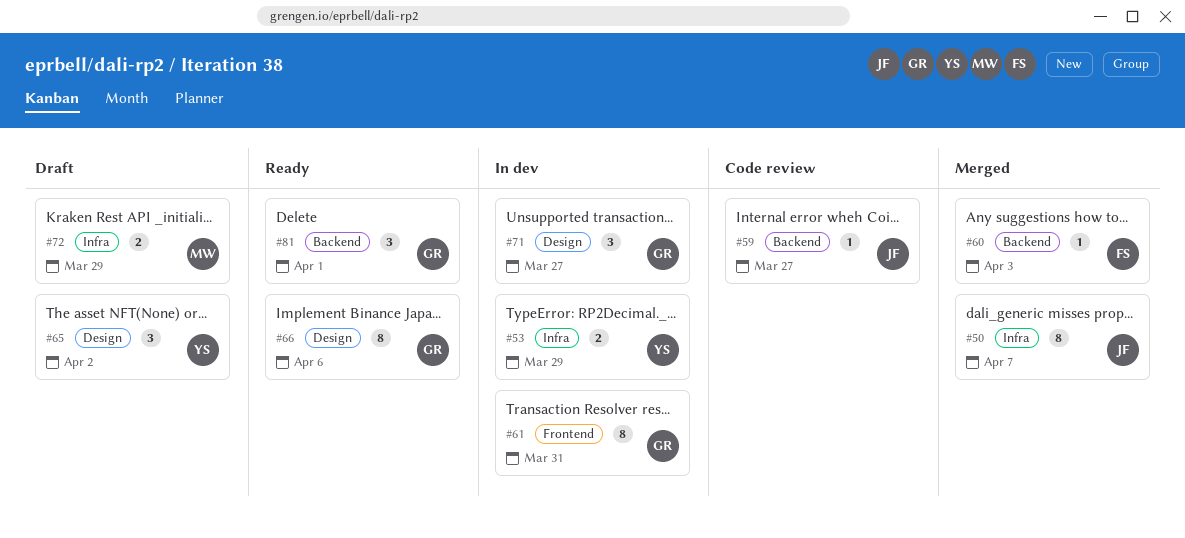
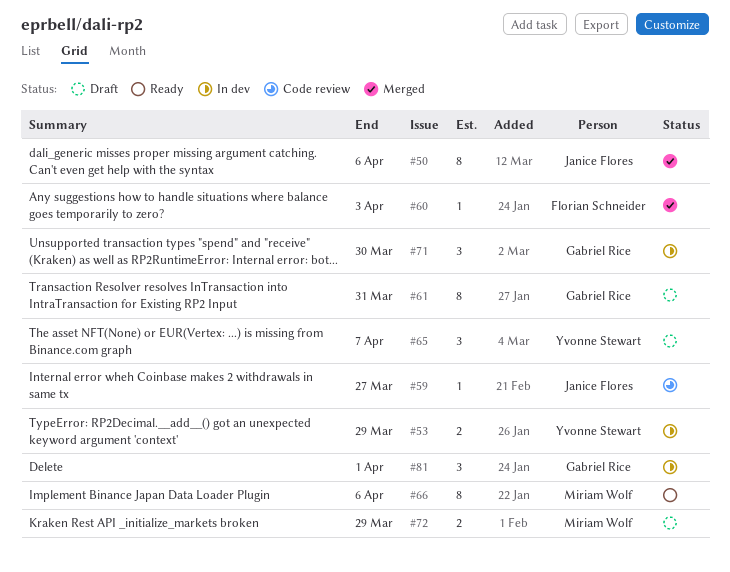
#50, due: Apr 7 -> Apr 6
#61, status: In dev -> Draft
#65, due: Apr 2 -> Apr 7
#66, owner: Gabriel Rice -> Miriam Wolf
#71, due: Mar 27 -> Mar 30
#81, status: Ready -> In dev

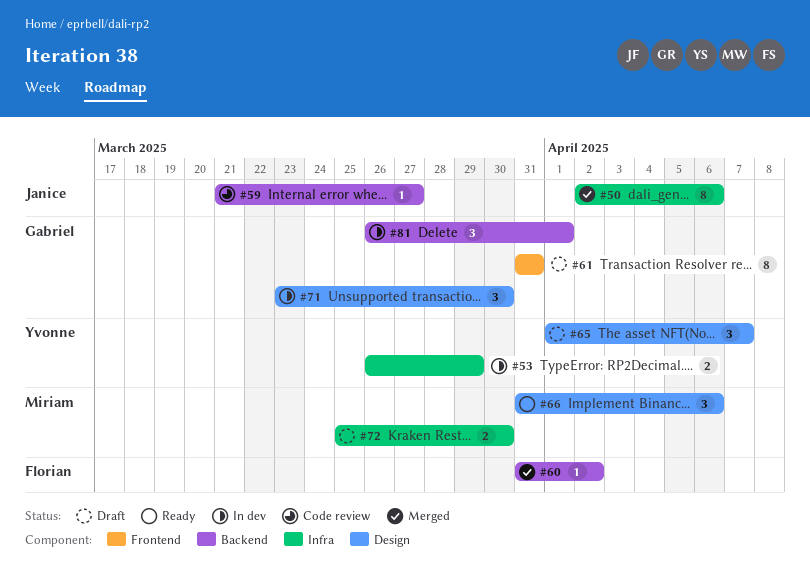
#60, due: Apr 3 -> Apr 2
#66, estimate: 8 -> 3
#72, due: Mar 29 -> Mar 30

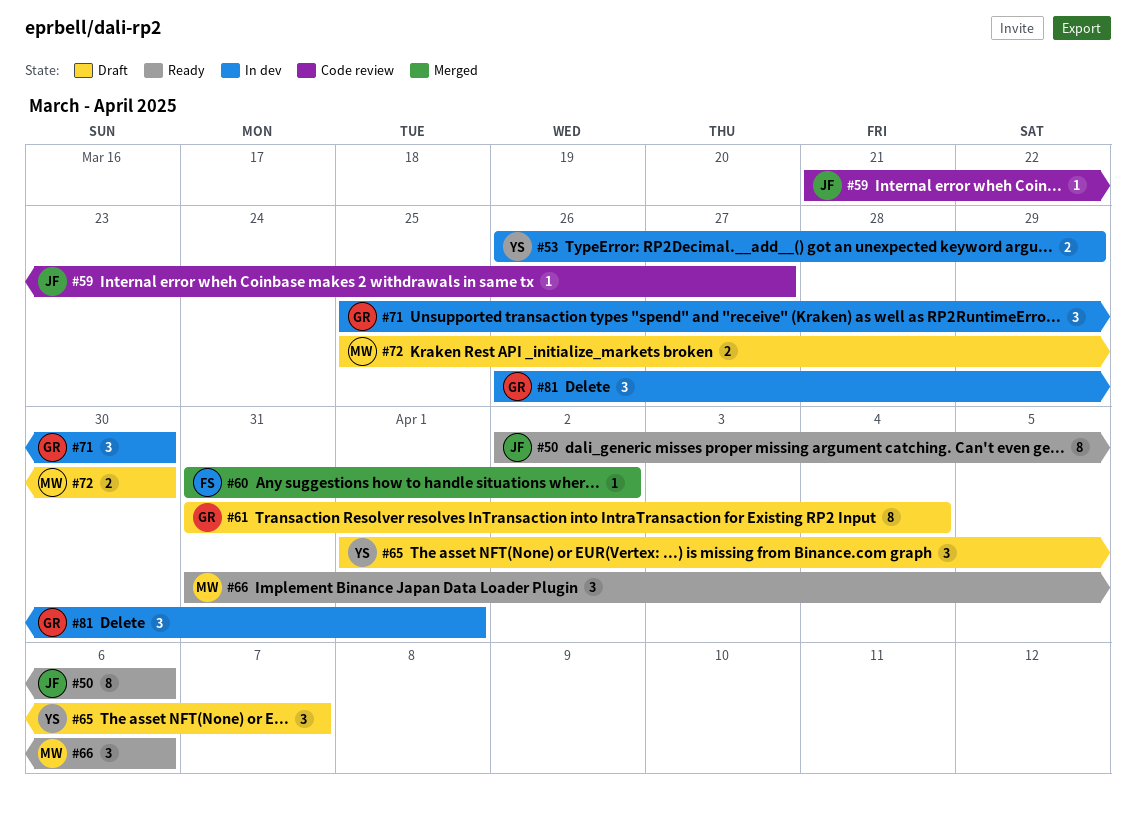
#50, status: Merged -> Ready
#61, due: Mar 31 -> Apr 4
#71, start: Mar 23 -> Mar 25

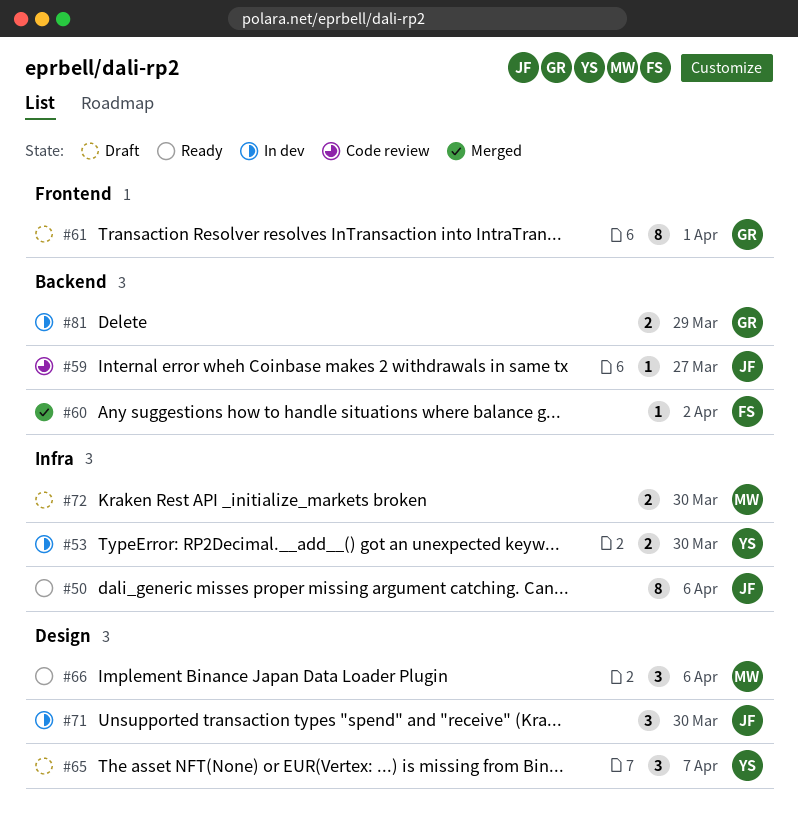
#53, due: Mar 29 -> Mar 30
#61, due: Apr 4 -> Apr 1
#71, owner: GR -> JF
#81, estimate: 3 -> 2
#81, due: Apr 1 -> Mar 29

